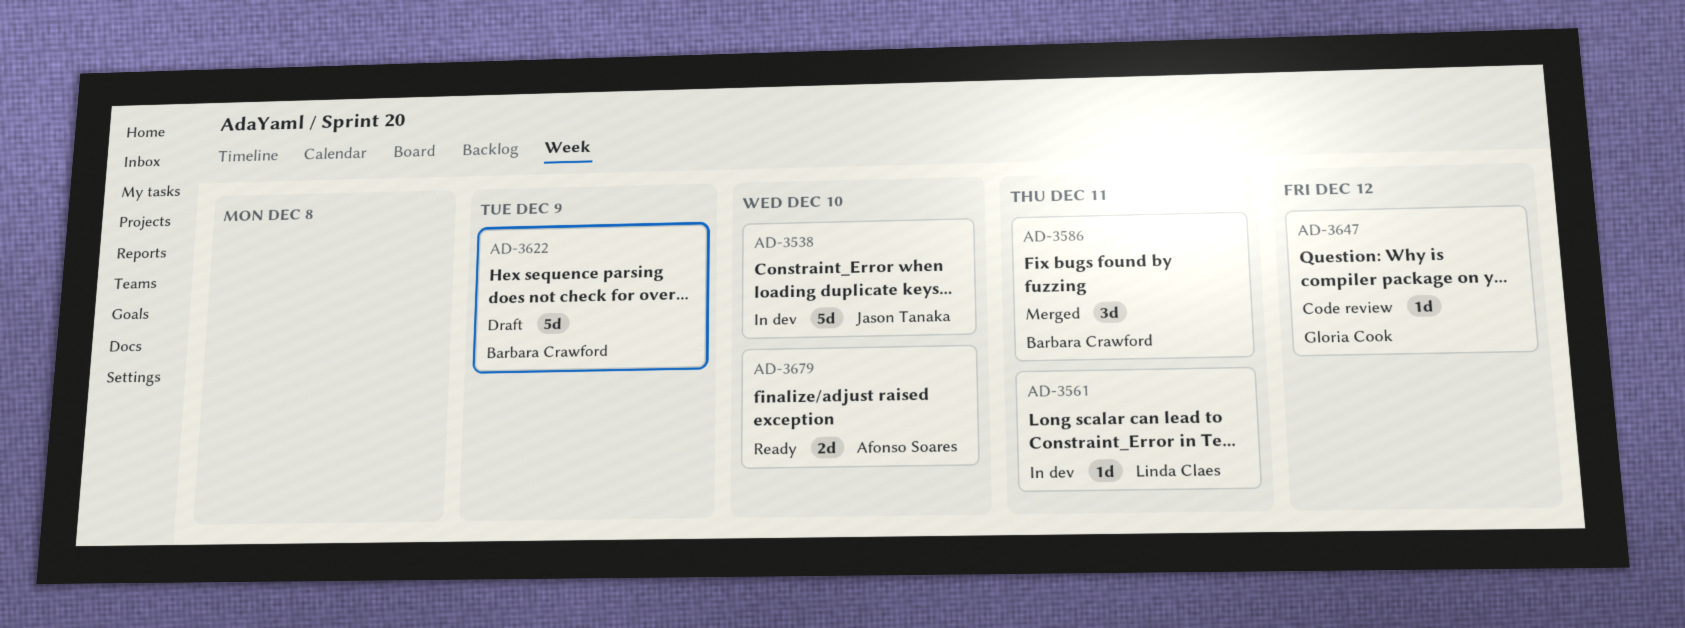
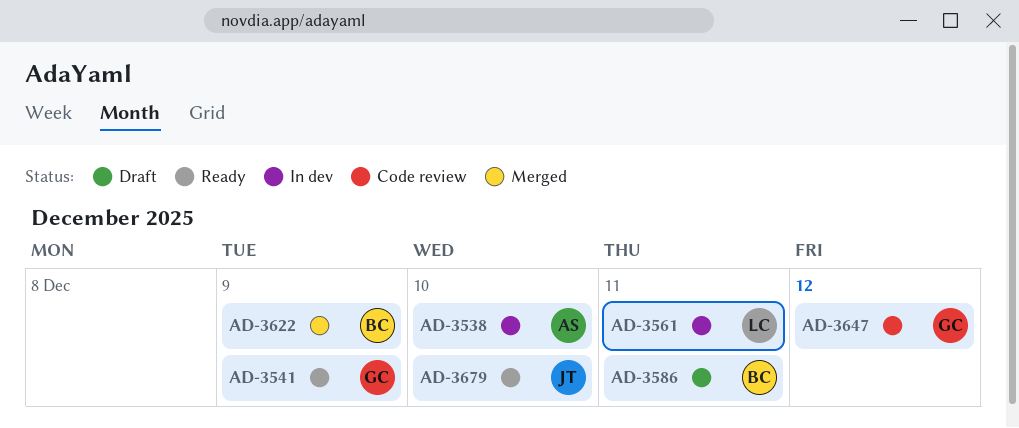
AD-3538, owner: Jason Tanaka -> Afonso Soares
AD-3541: none -> present
AD-3586, status: Merged -> Draft
AD-3622, status: Draft -> Merged
AD-3679, owner: Afonso Soares -> Jason Tanaka

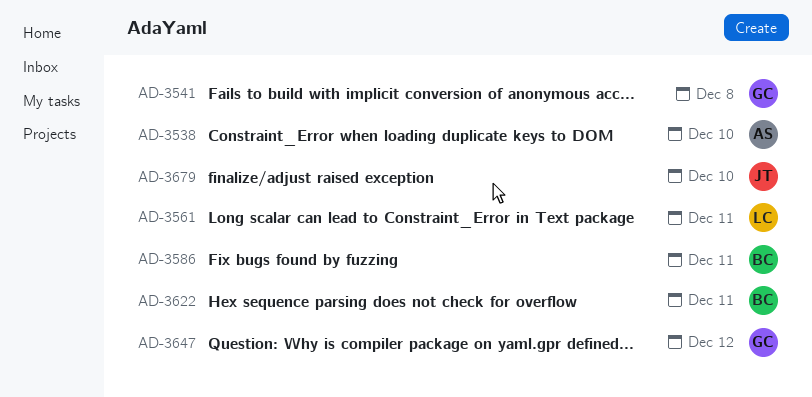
AD-3541, due: Dec 9 -> Dec 8
AD-3622, due: Dec 9 -> Dec 11

